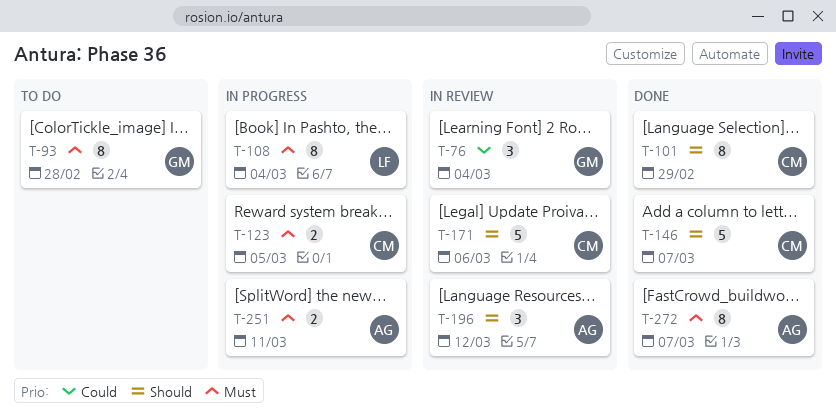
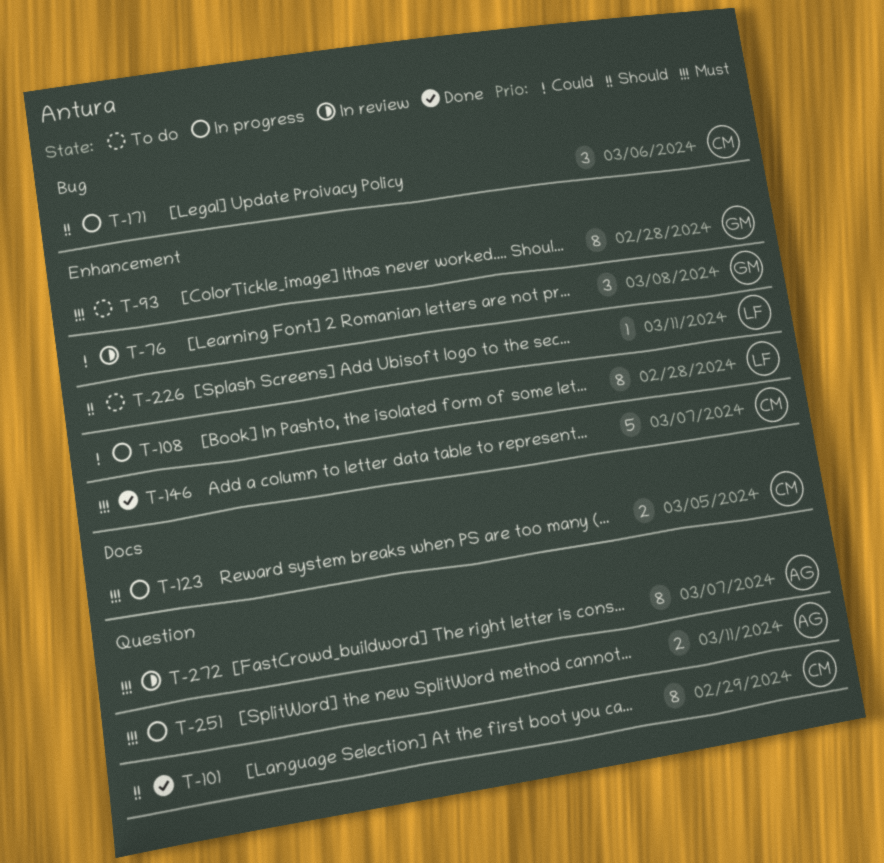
T-76, due: Mar 4 -> Mar 8
T-108, priority: Must -> Could
T-108, due: Mar 4 -> Feb 28
T-146, priority: Should -> Must
T-171, status: In review -> In progress
T-171, estimate: 5 -> 3
T-196: present -> none
T-226: none -> present
T-272, status: Done -> In review

